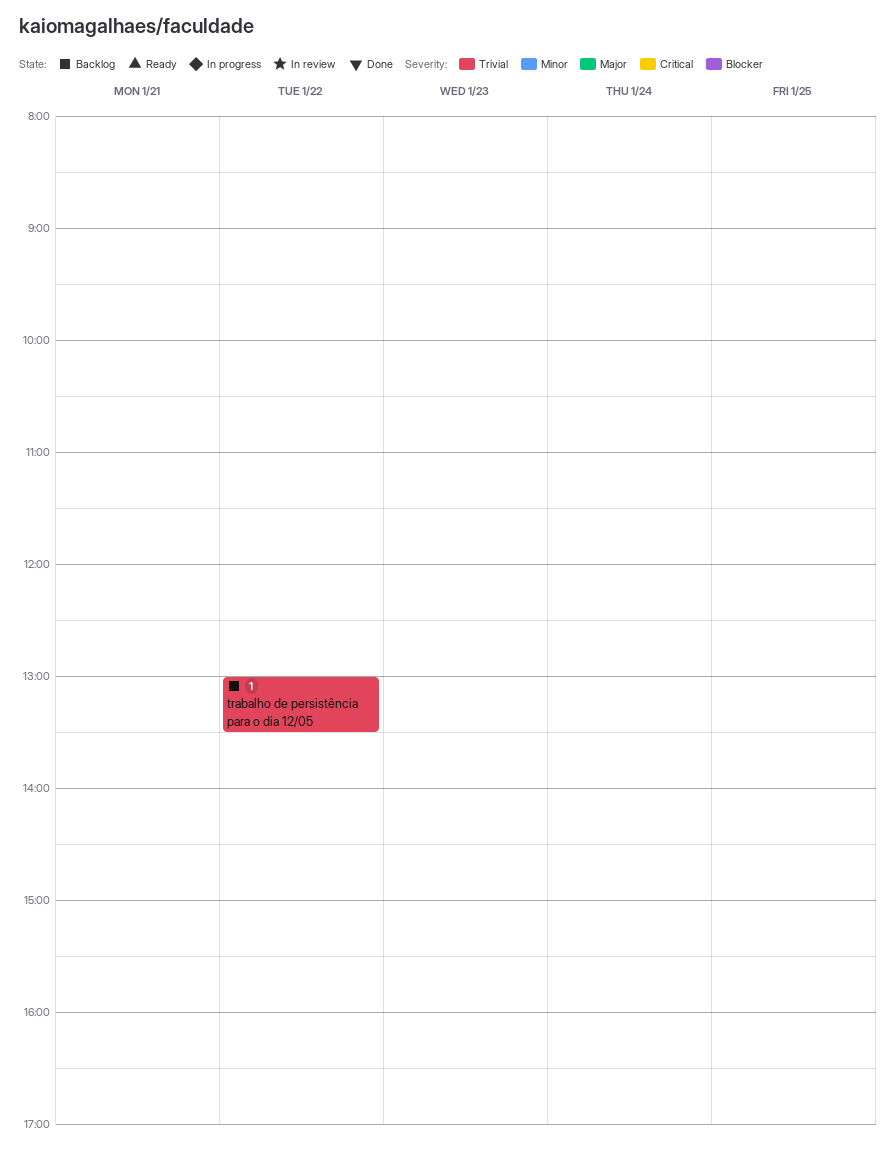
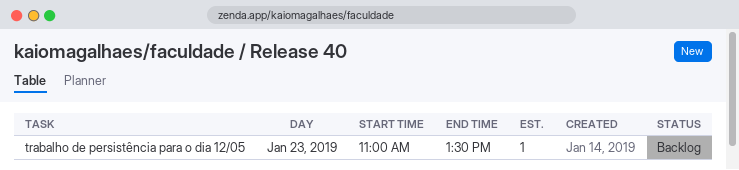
trabalho de persistência para o dia 12/05, day: Jan 22 -> Jan 23
trabalho de persistência para o dia 12/05, begins: 13:00 -> 11:00

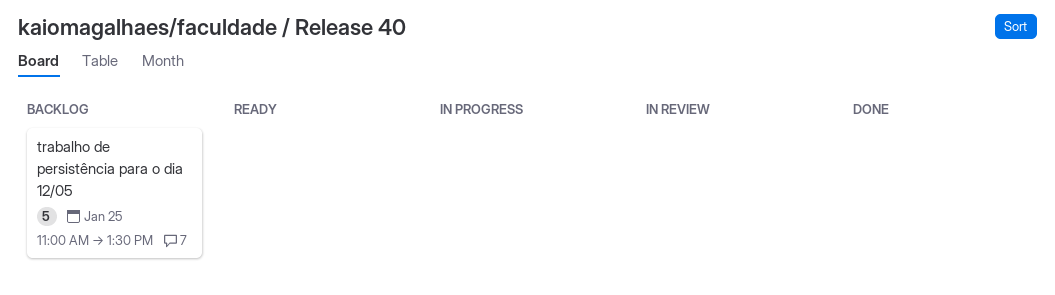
trabalho de persistência para o dia 12/05, estimate: 1 -> 5
trabalho de persistência para o dia 12/05, day: Jan 23 -> Jan 25

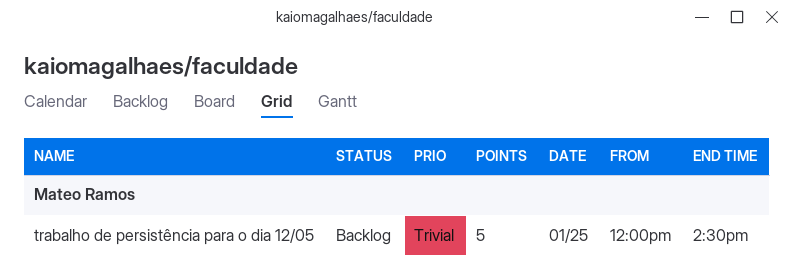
trabalho de persistência para o dia 12/05, begins: 11:00 -> 12:00
trabalho de persistência para o dia 12/05, ends: 13:30 -> 14:30

